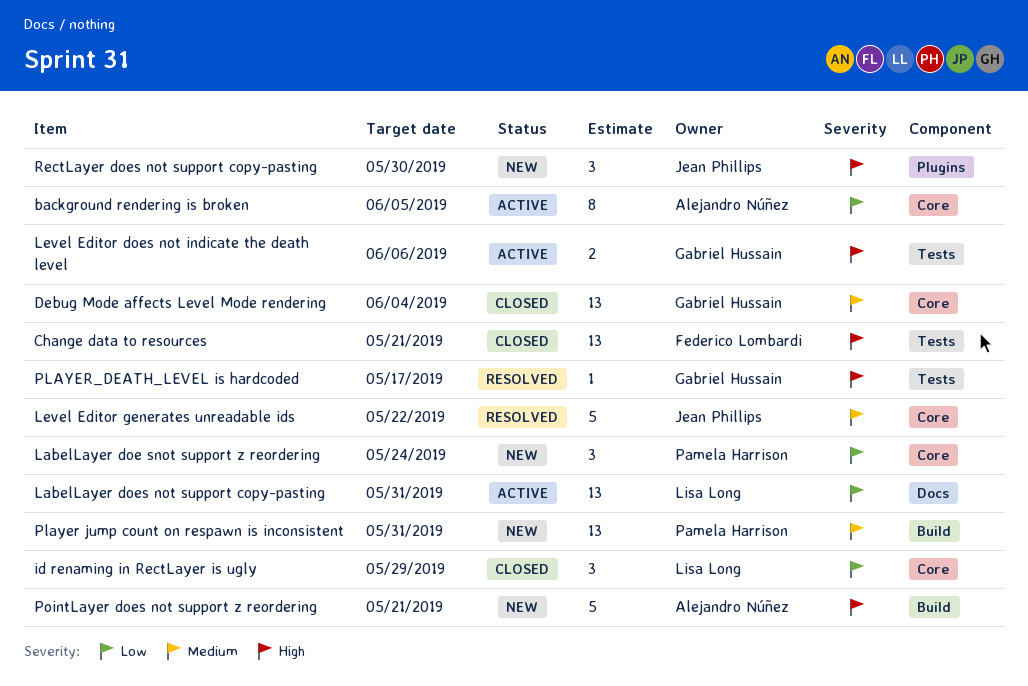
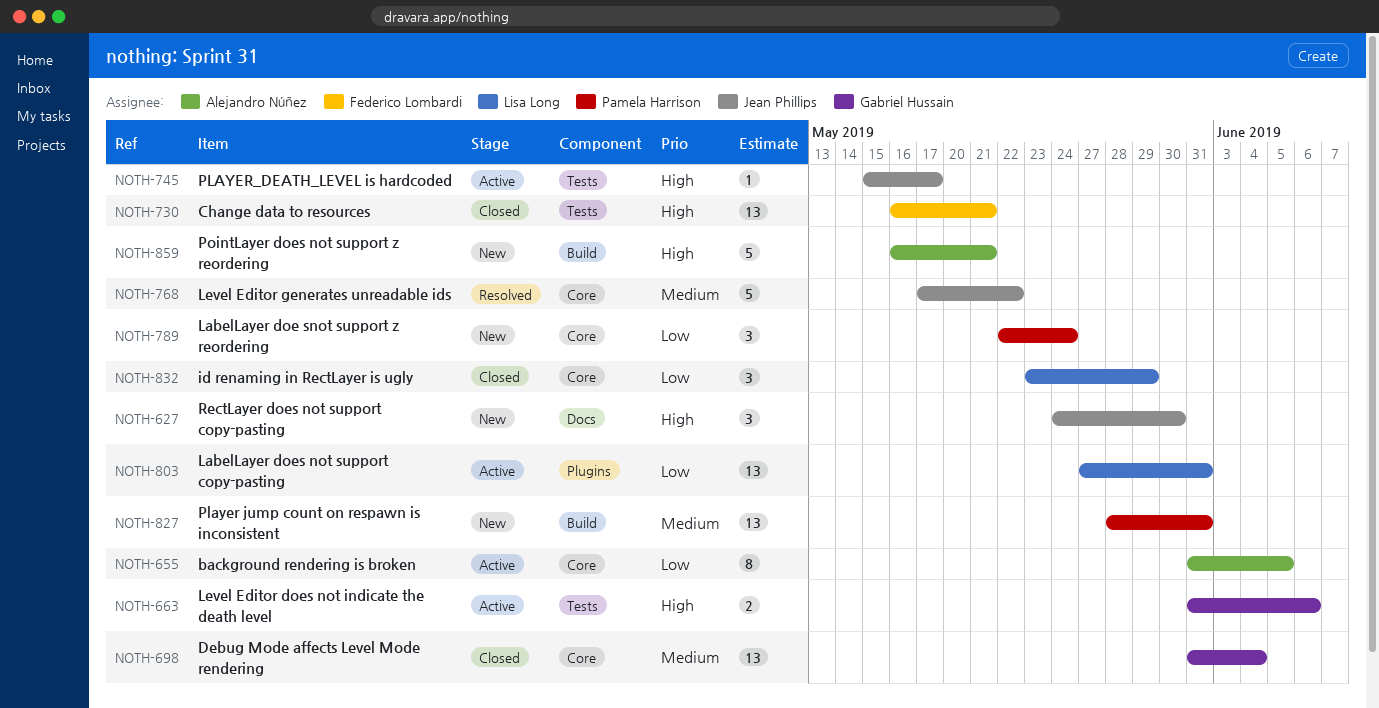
LabelLayer does not support copy-pasting, label: Docs -> Plugins
PLAYER_DEATH_LEVEL is hardcoded, status: Resolved -> Active
PLAYER_DEATH_LEVEL is hardcoded, owner: Gabriel Hussain -> Jean Phillips
RectLayer does not support copy-pasting, label: Plugins -> Docs

